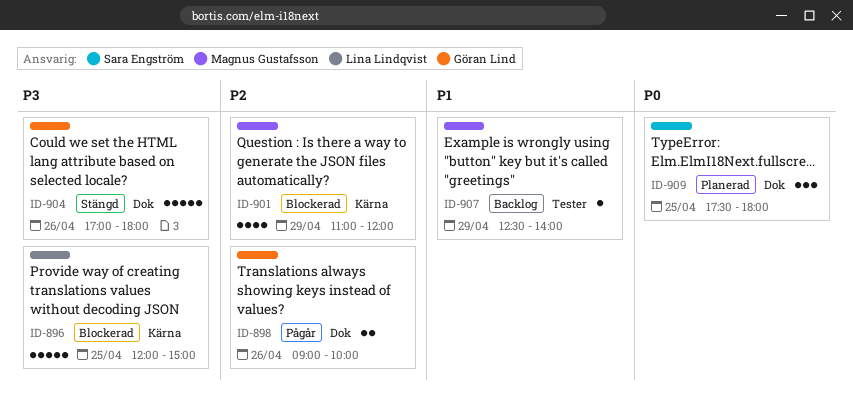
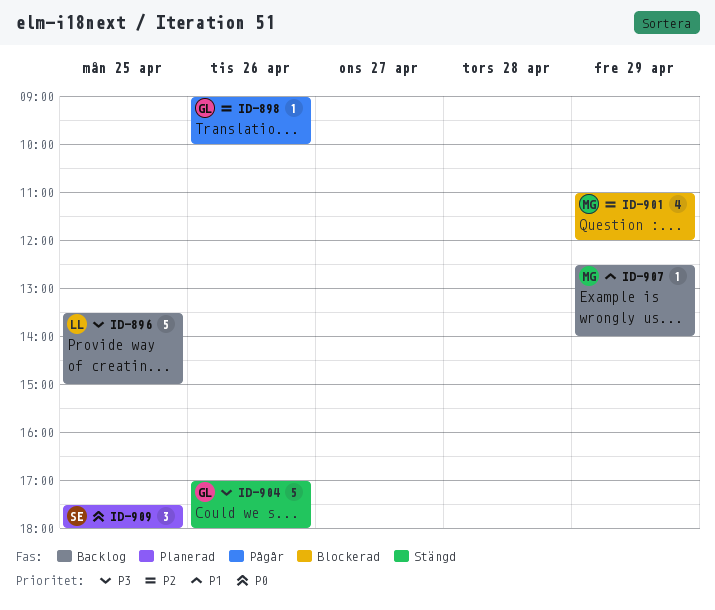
ID-896, status: Blockerad -> Backlog
ID-896, begins: 12:00 -> 13:30
ID-898, estimate: 2 -> 1

